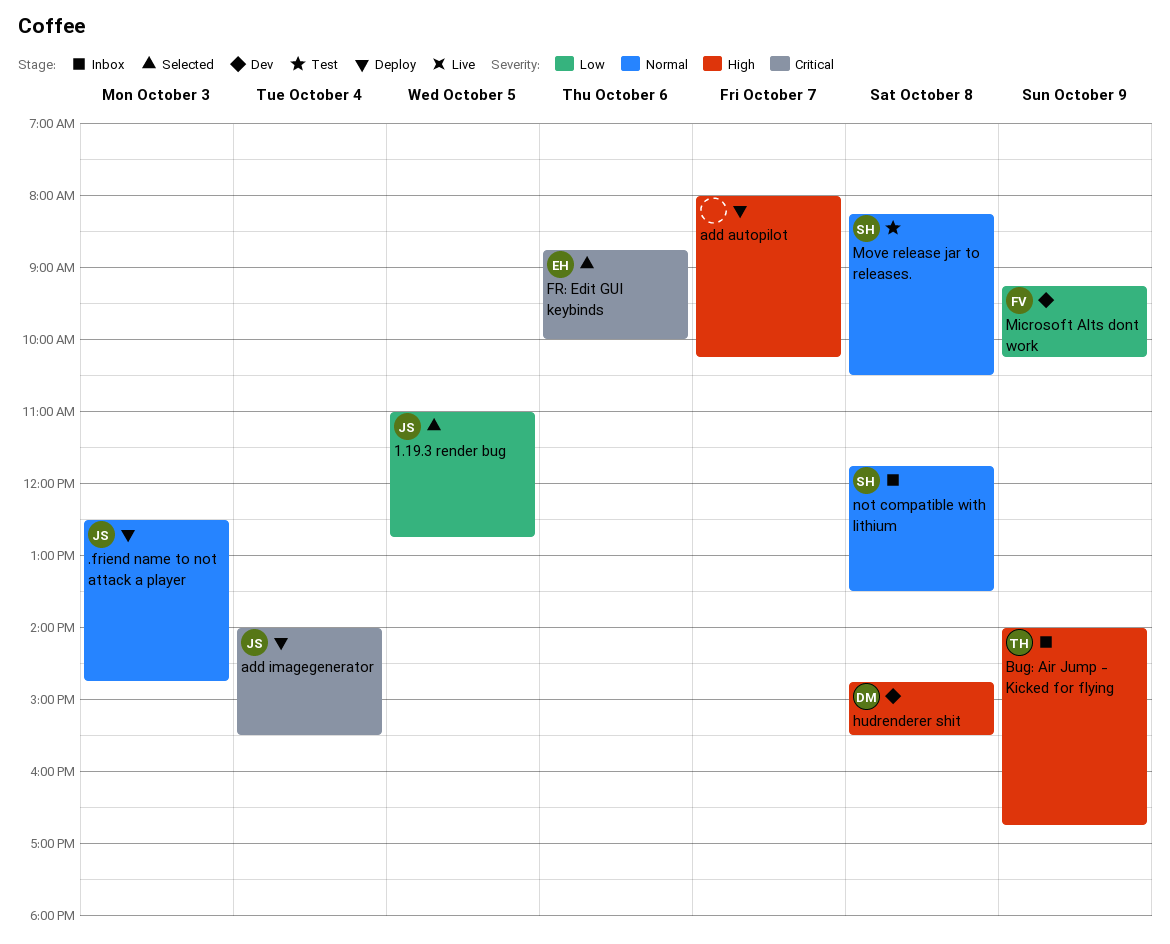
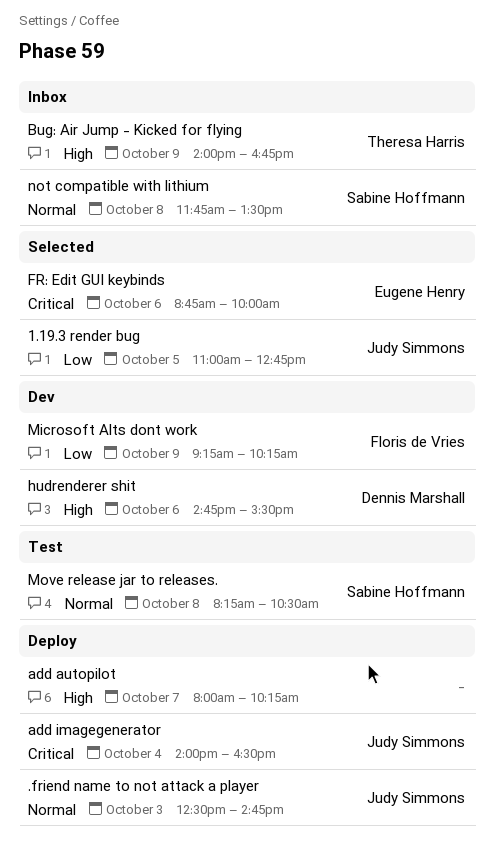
add imagegenerator, ends: 15:30 -> 16:30
hudrenderer shit, day: Oct 8 -> Oct 6

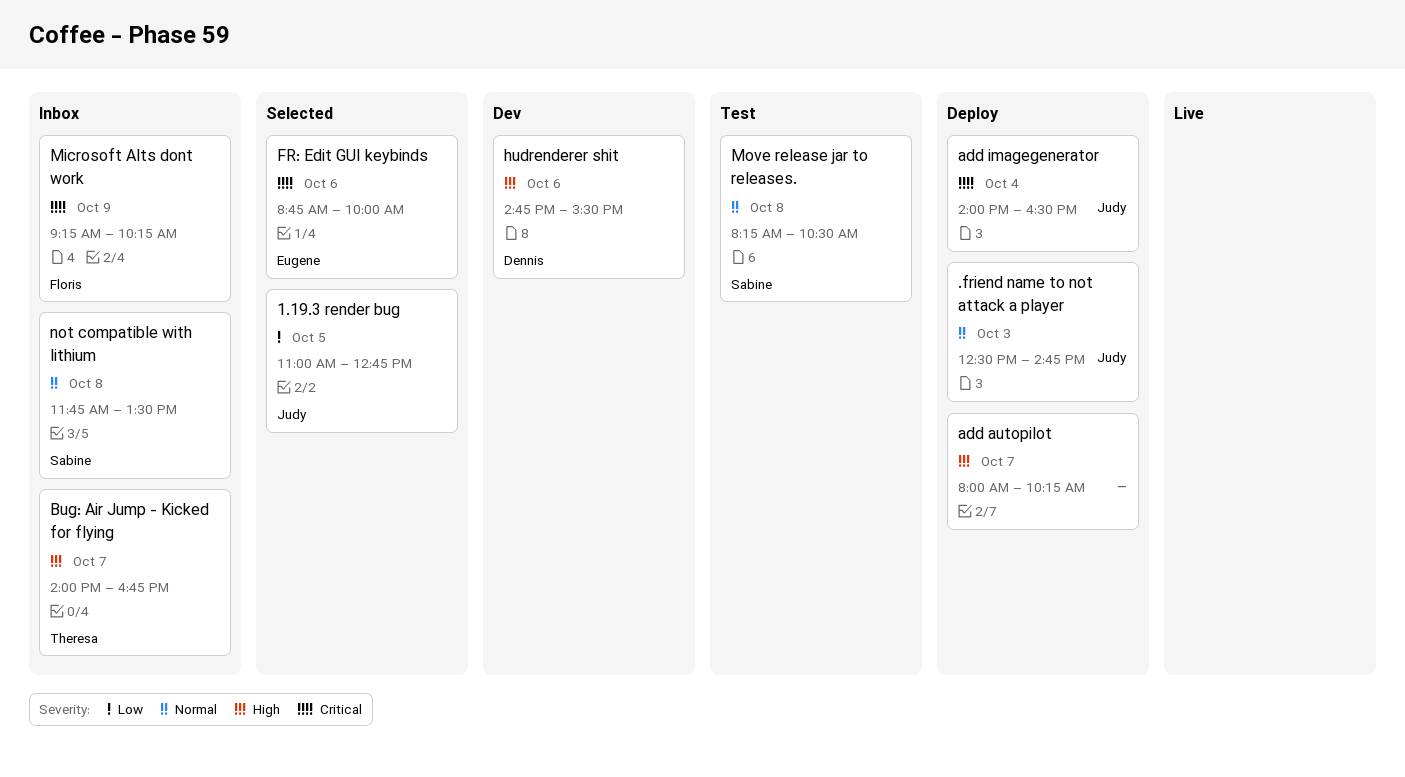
Bug: Air Jump - Kicked for flying, day: Oct 9 -> Oct 7
Microsoft Alts dont work, status: Dev -> Inbox
Microsoft Alts dont work, priority: Low -> Critical

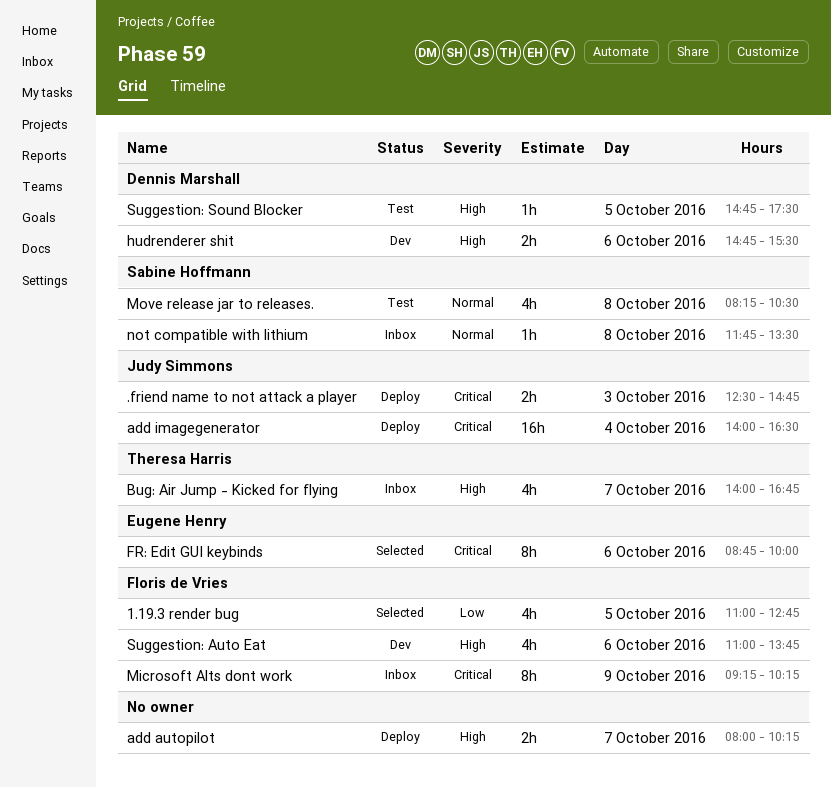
.friend name to not attack a player, priority: Normal -> Critical
1.19.3 render bug, owner: Judy Simmons -> Floris de Vries
Suggestion: Auto Eat: none -> present
Suggestion: Sound Blocker: none -> present

